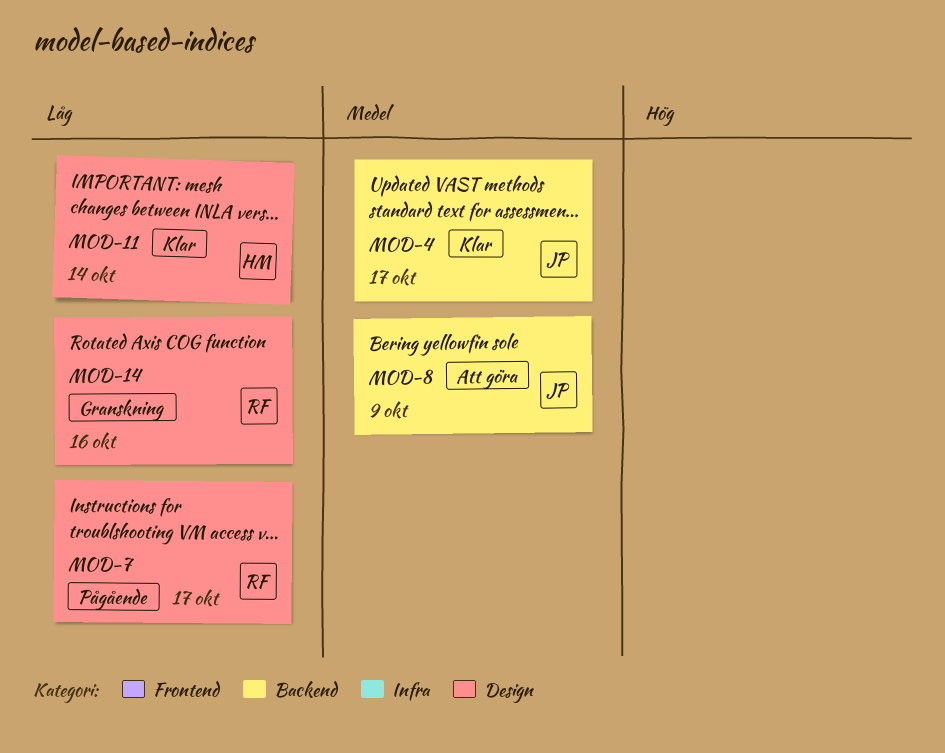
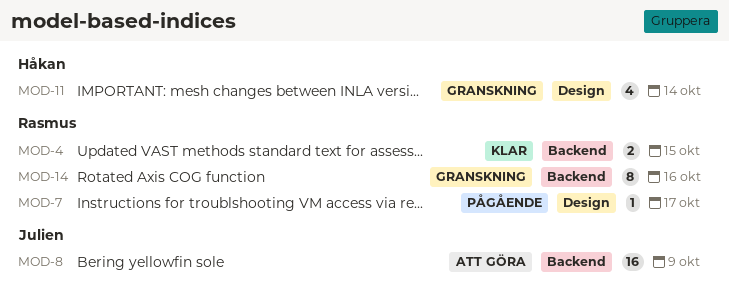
MOD-4, owner: Julien -> Rasmus
MOD-4, due: Oct 17 -> Oct 15
MOD-11, status: Klar -> Granskning
MOD-14, label: Design -> Backend

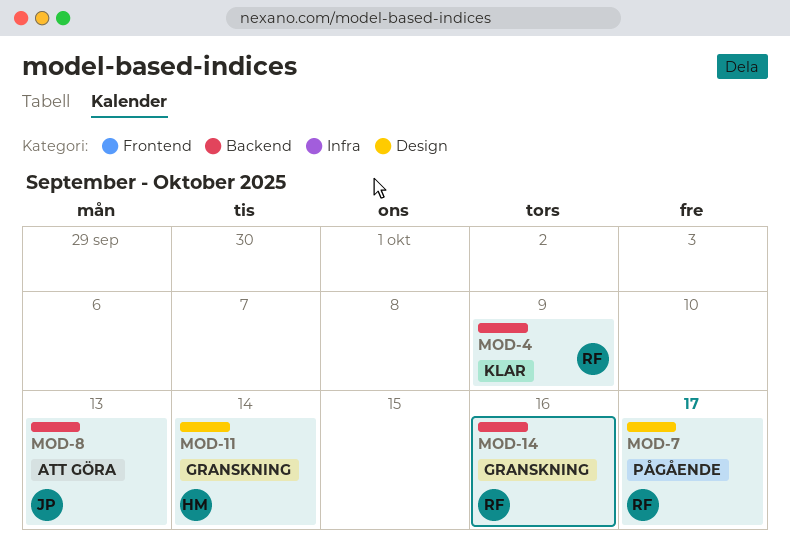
MOD-4, due: Oct 15 -> Oct 9
MOD-8, due: Oct 9 -> Oct 13

